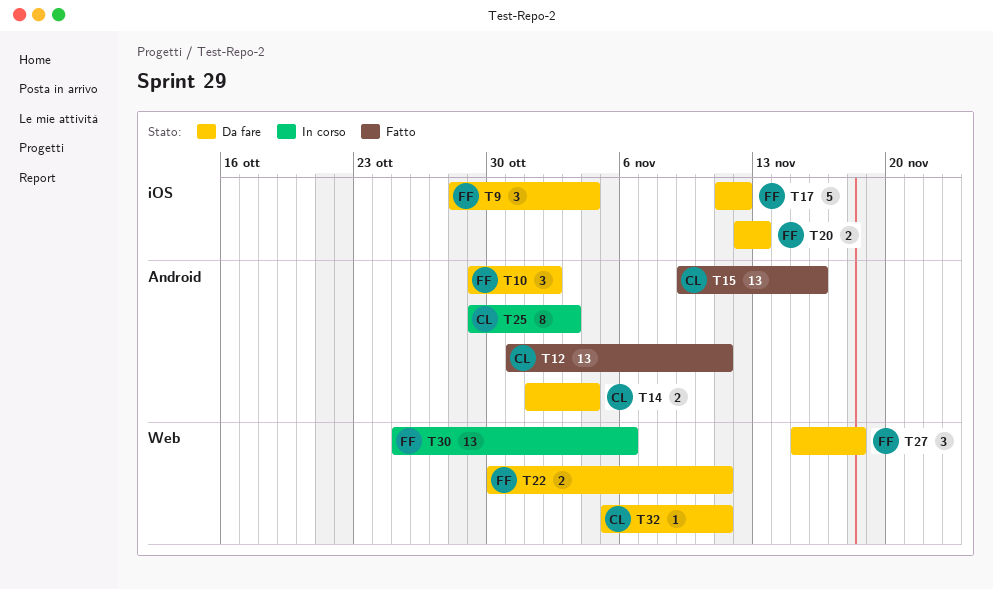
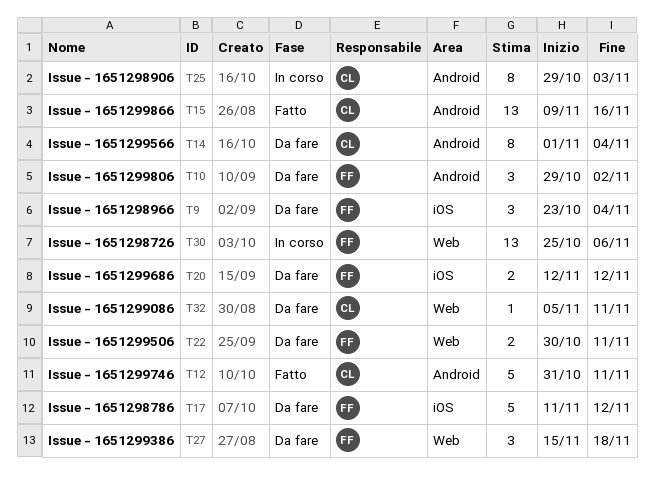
T9, start: Oct 28 -> Oct 23
T12, estimate: 13 -> 5
T14, estimate: 2 -> 8
T20, due: Nov 13 -> Nov 12

